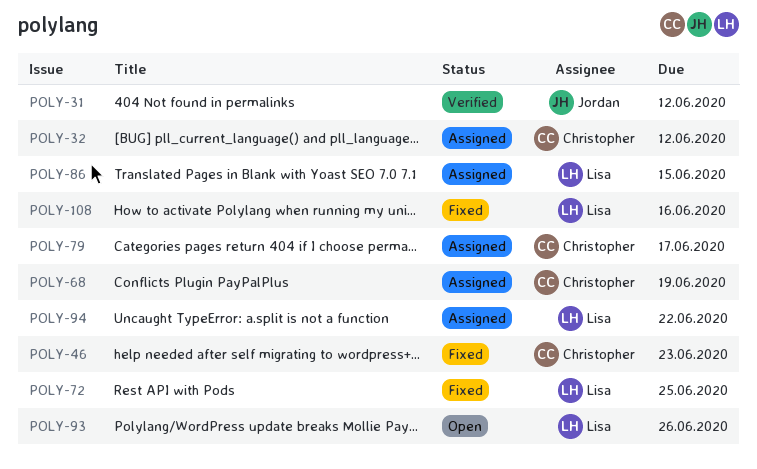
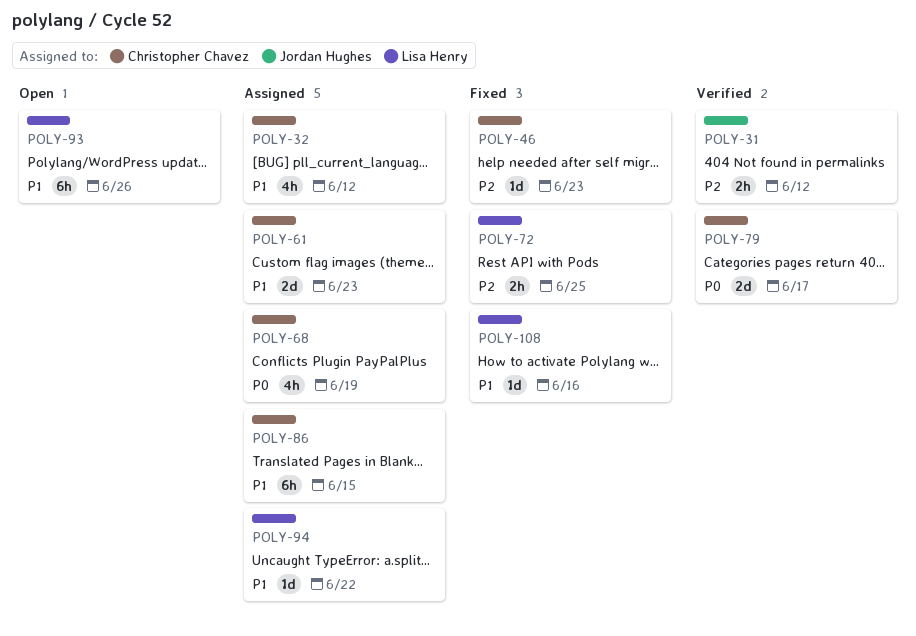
POLY-61: none -> present
POLY-79, status: Assigned -> Verified
POLY-86, owner: Lisa Henry -> Christopher Chavez

